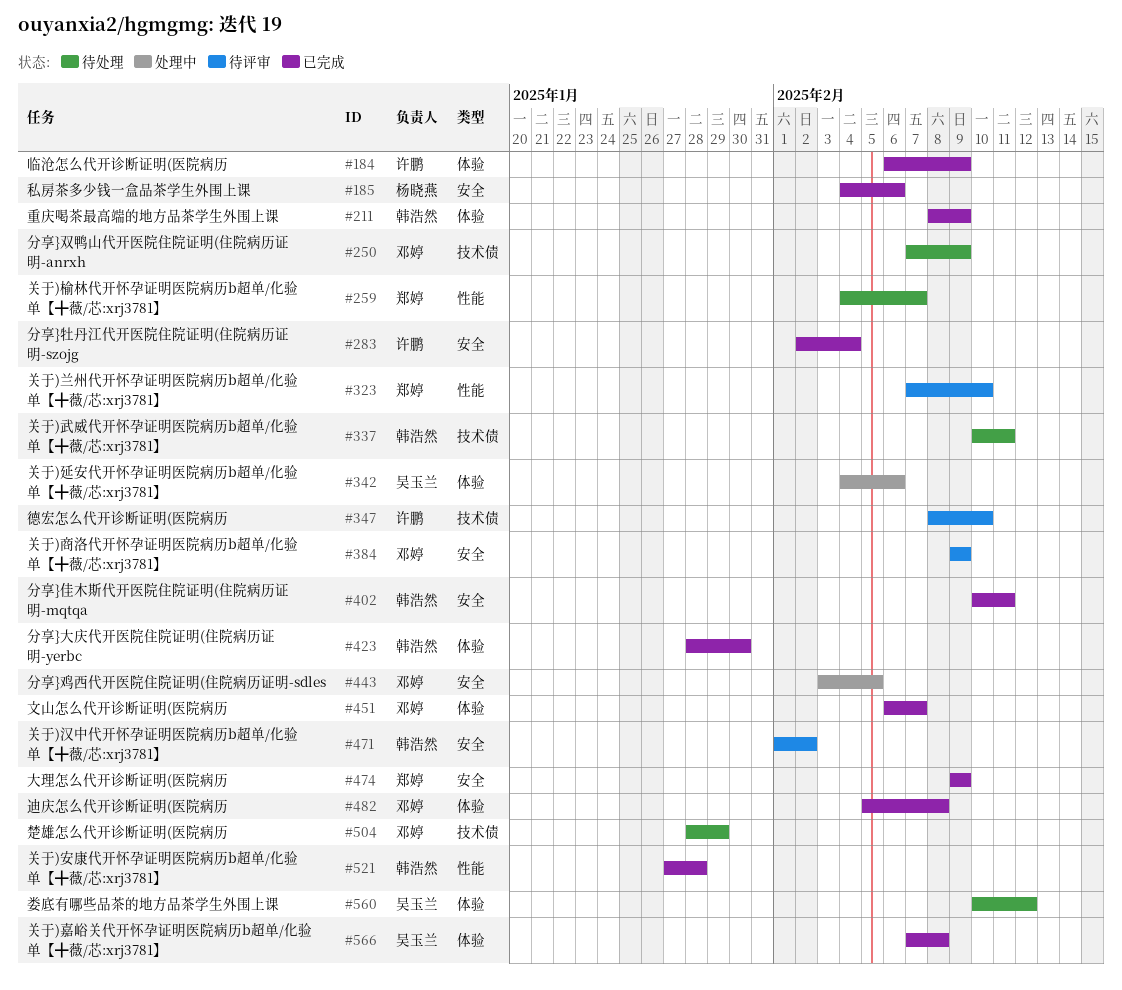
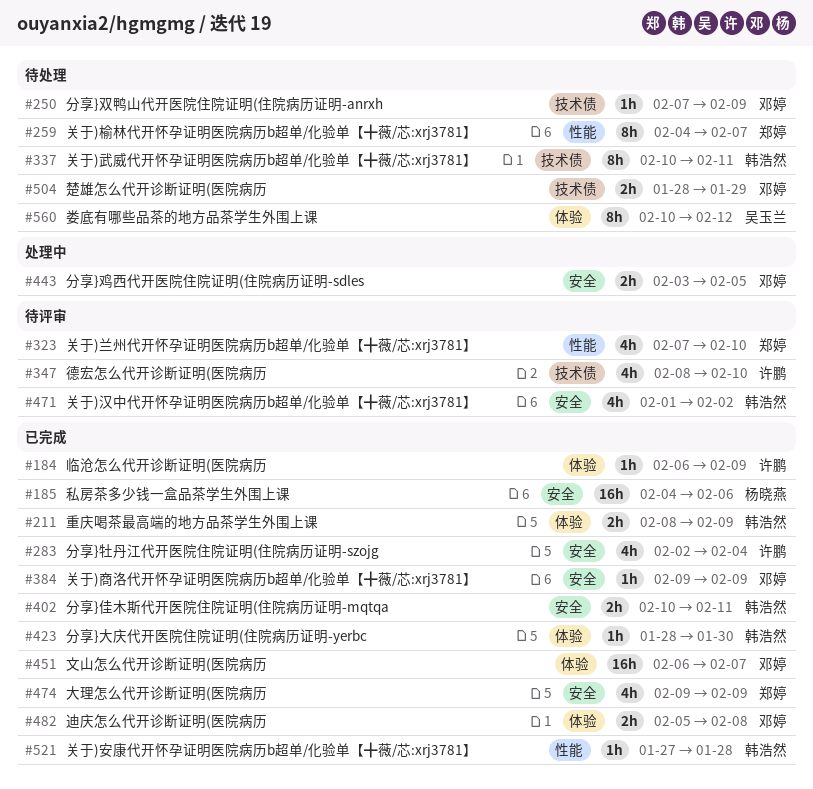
#342: present -> none
#384, status: 待评审 -> 已完成
#566: present -> none

